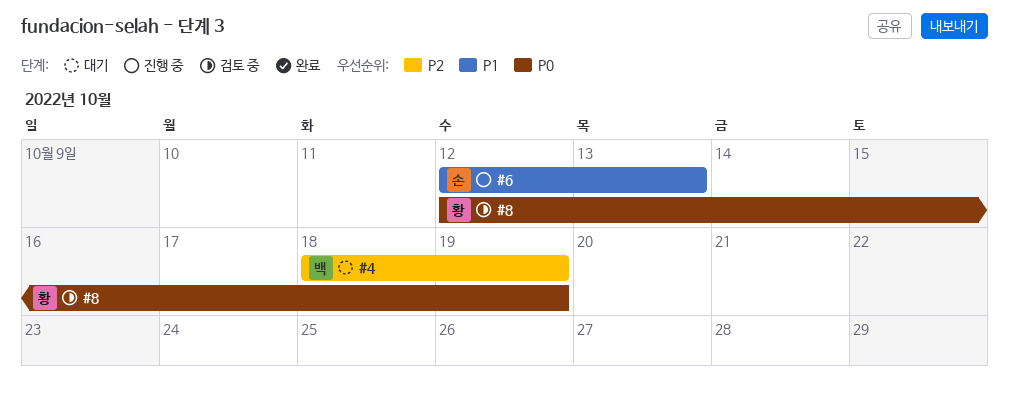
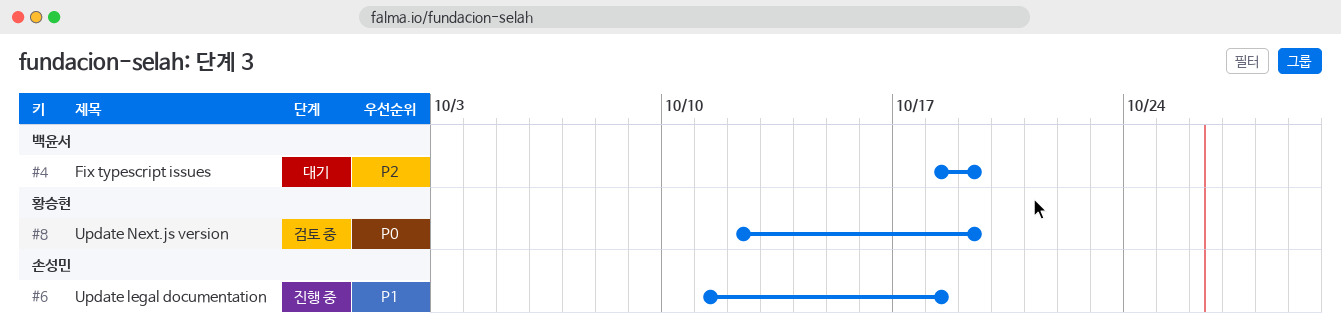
#6, start: Oct 12 -> Oct 11
#6, due: Oct 13 -> Oct 18

